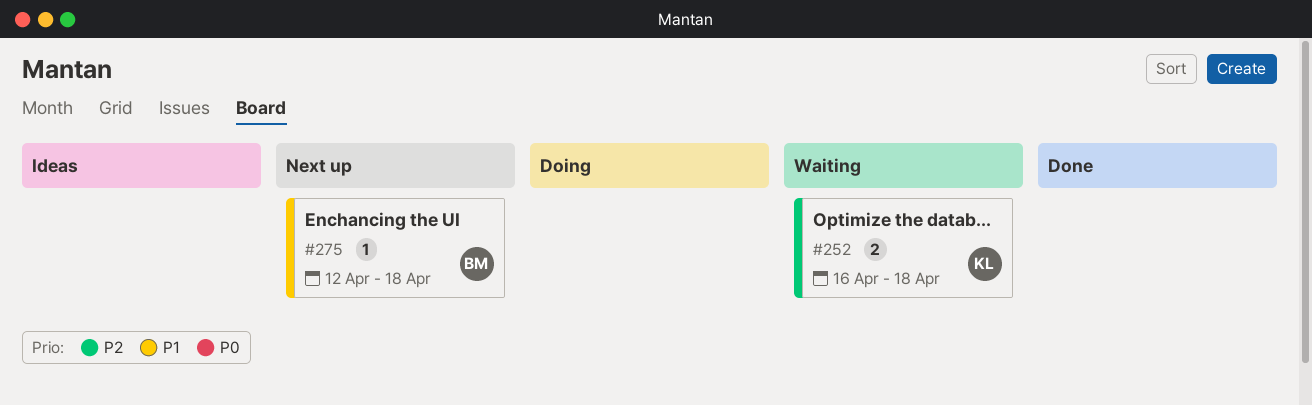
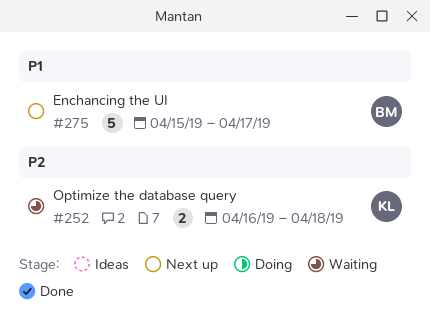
#275, estimate: 1 -> 5
#275, start: Apr 12 -> Apr 15
#275, due: Apr 18 -> Apr 17

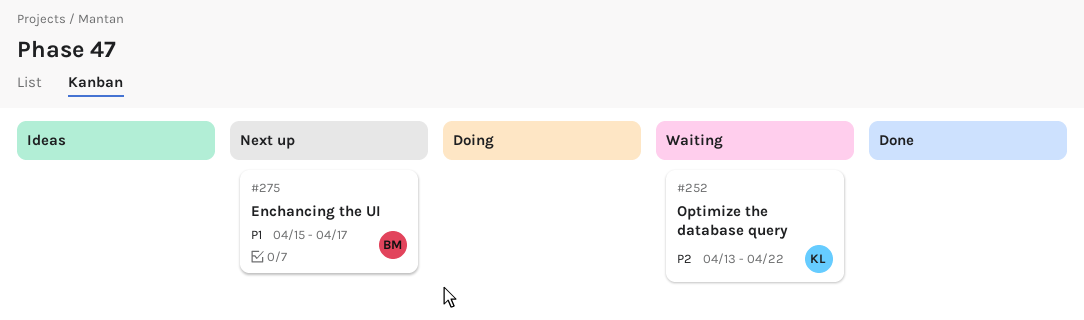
#252, start: Apr 16 -> Apr 13
#252, due: Apr 18 -> Apr 22

